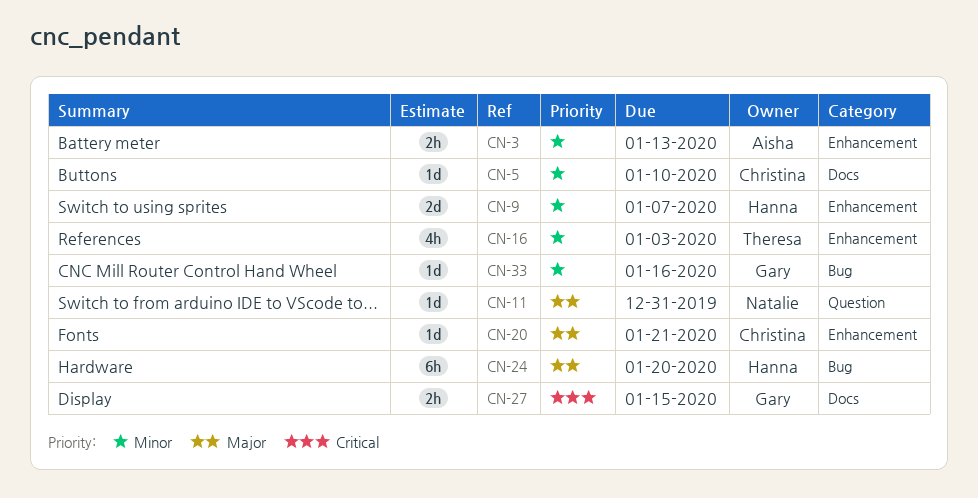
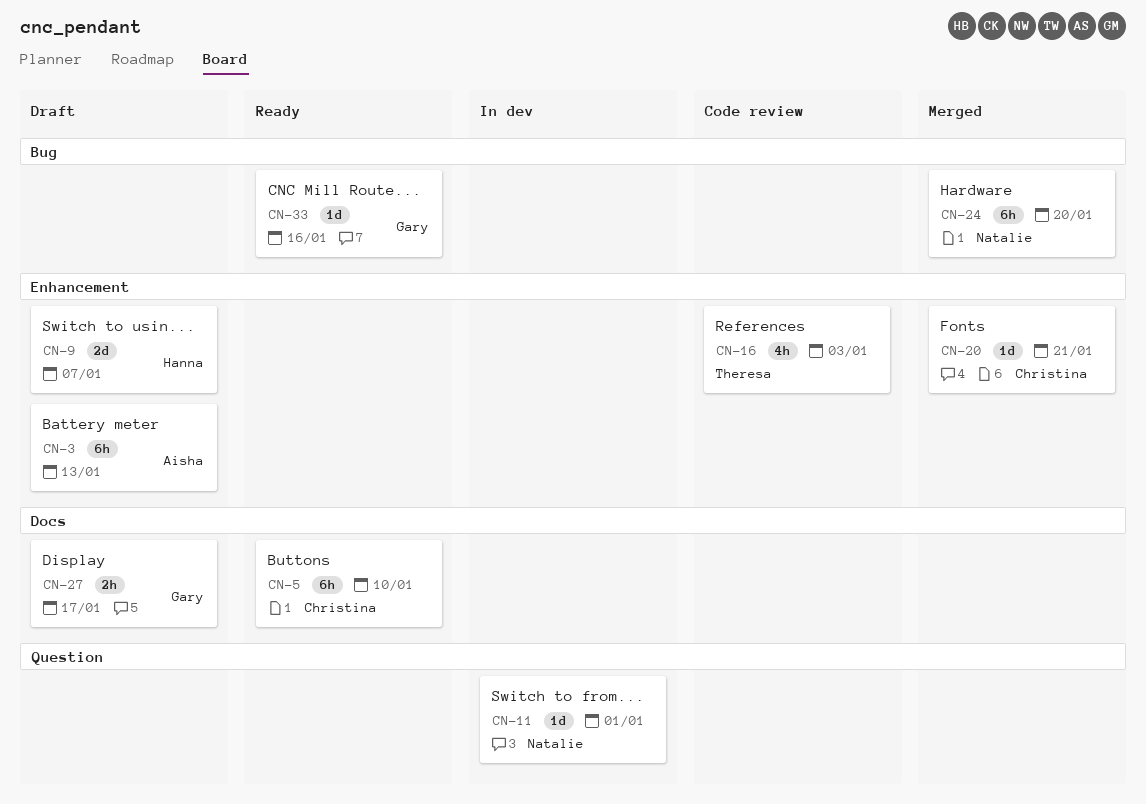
CN-3, estimate: 2h -> 6h
CN-5, estimate: 1d -> 6h
CN-11, due: Dec 31 -> Jan 1
CN-24, owner: Hanna -> Natalie
CN-27, due: Jan 15 -> Jan 17

